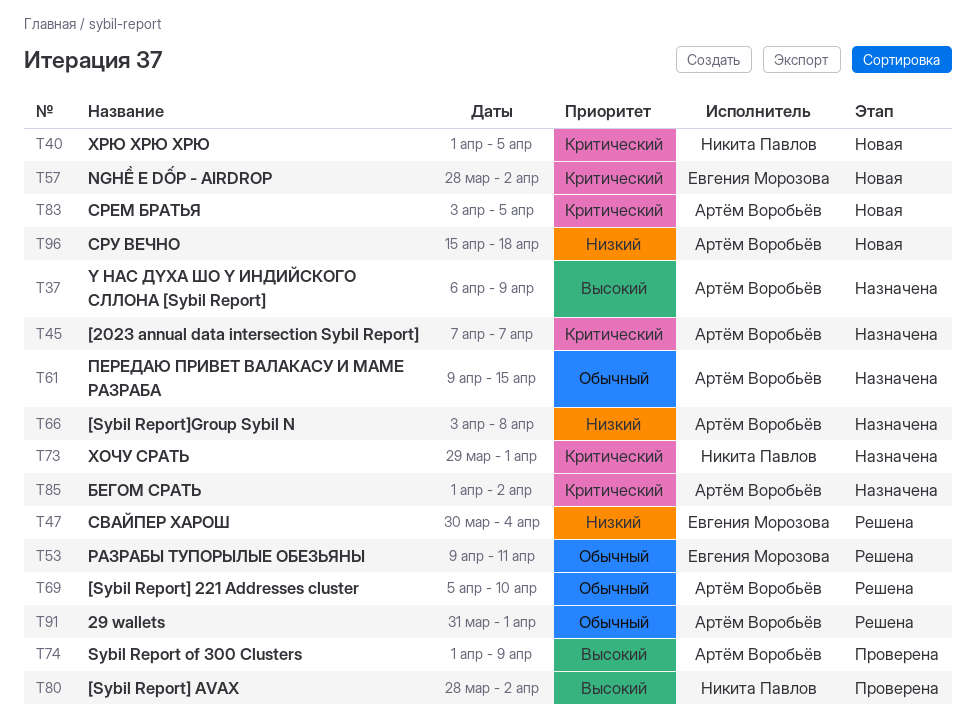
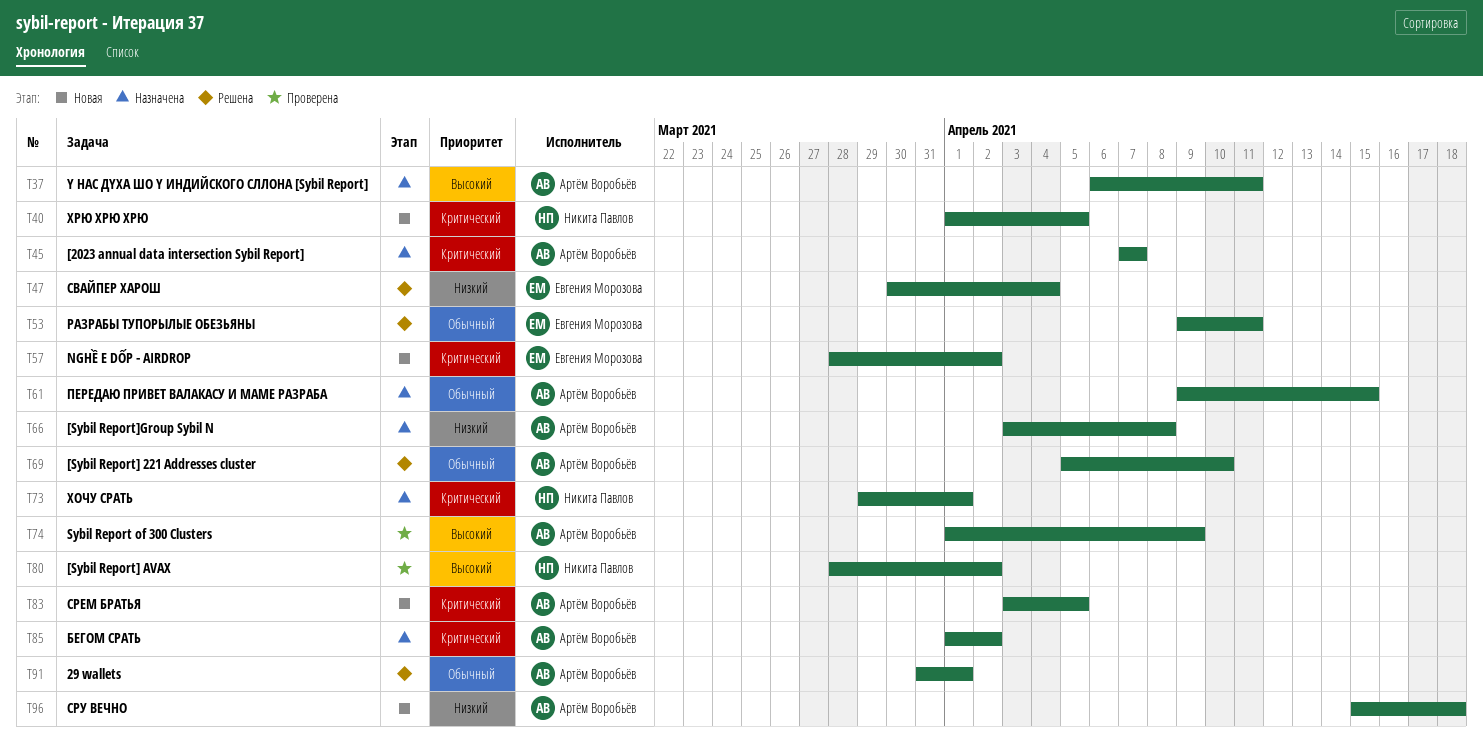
T37, due: Apr 9 -> Apr 11

